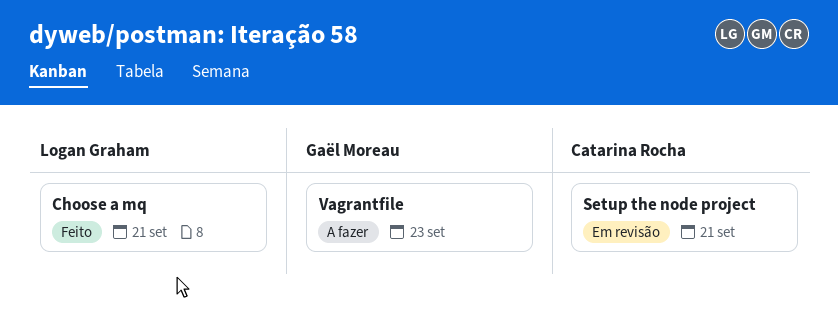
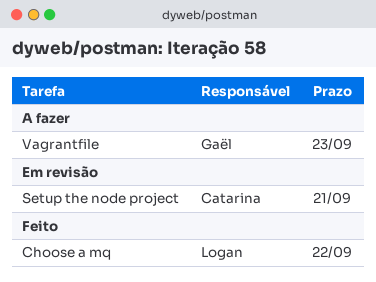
Choose a mq, due: Sep 21 -> Sep 22

